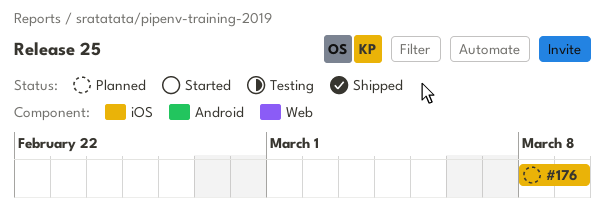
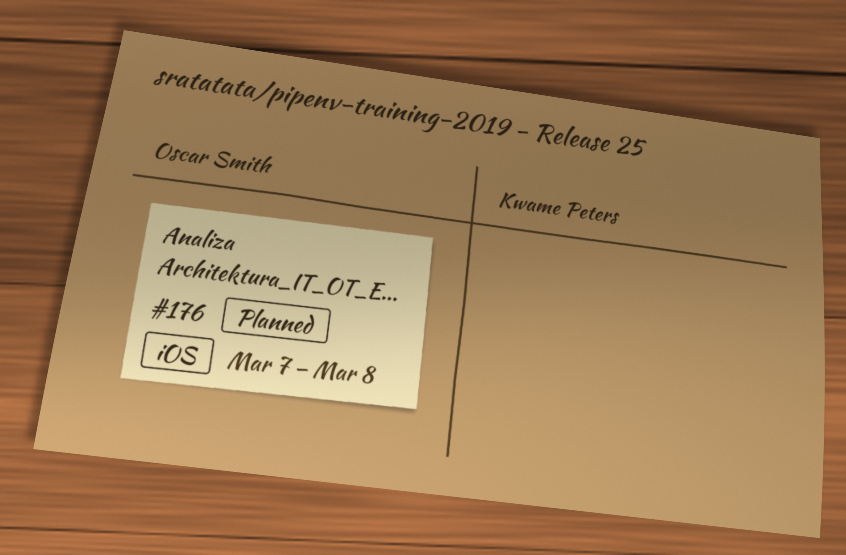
#176, start: Mar 8 -> Mar 7
#176, due: Mar 9 -> Mar 8

